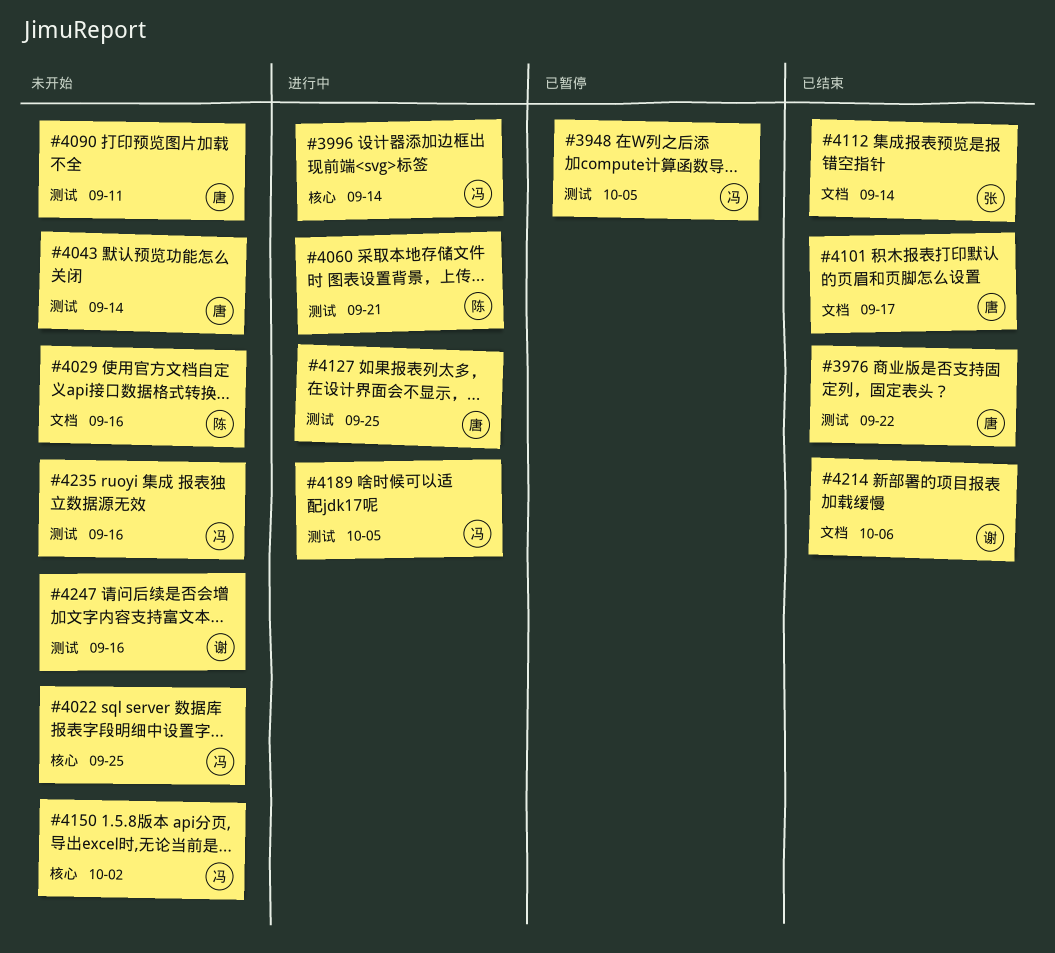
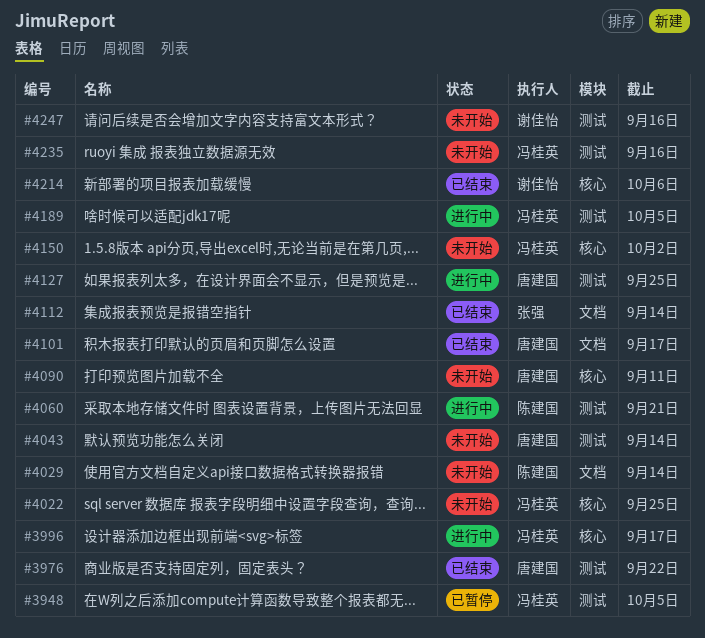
#3996, due: Sep 14 -> Sep 17
#4029, due: Sep 16 -> Sep 14
#4090, label: 测试 -> 核心
#4214, label: 文档 -> 核心

